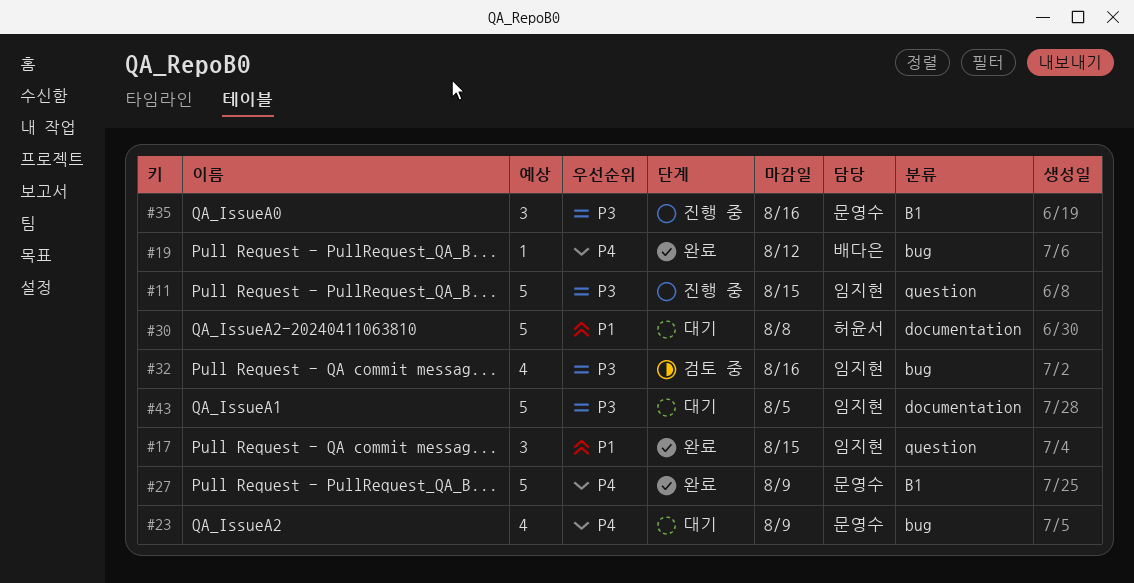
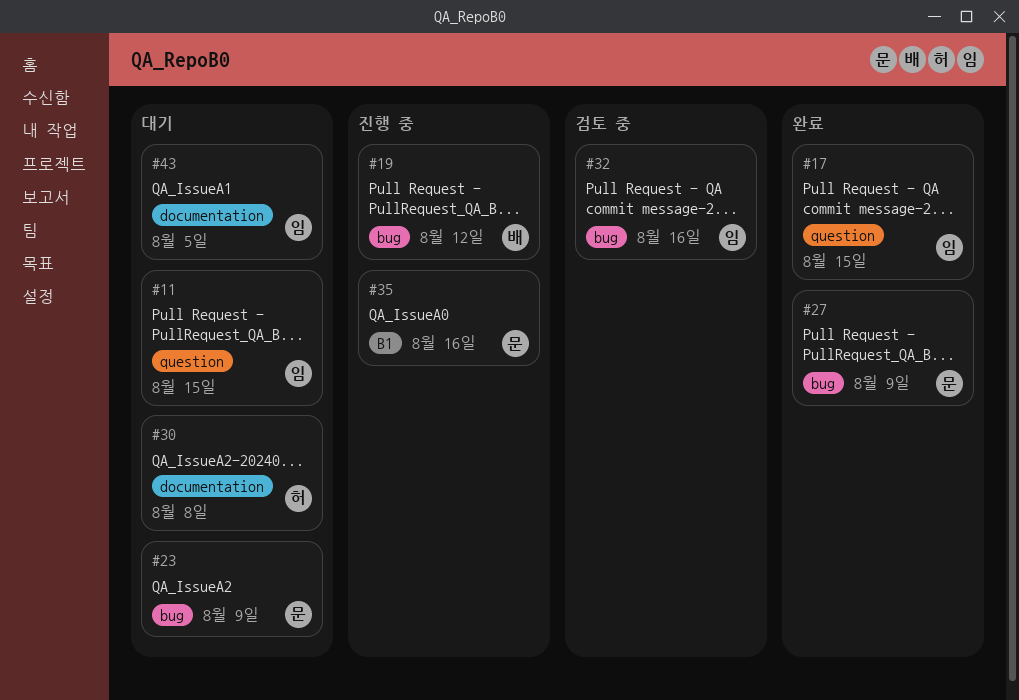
#11, status: 진행 중 -> 대기
#19, status: 완료 -> 진행 중
#27, label: B1 -> bug

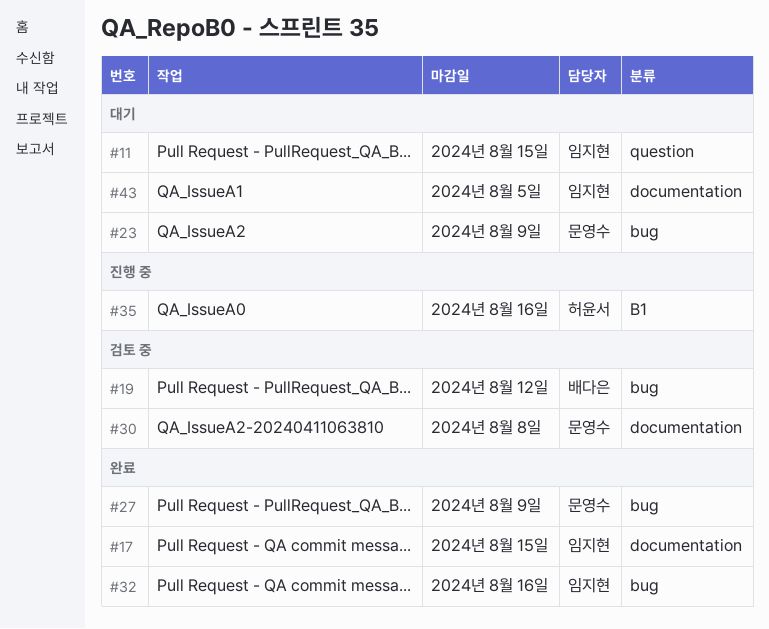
#17, label: question -> documentation
#19, status: 진행 중 -> 검토 중
#30, status: 대기 -> 검토 중
#30, owner: 허윤서 -> 문영수
#32, status: 검토 중 -> 완료
#35, owner: 문영수 -> 허윤서

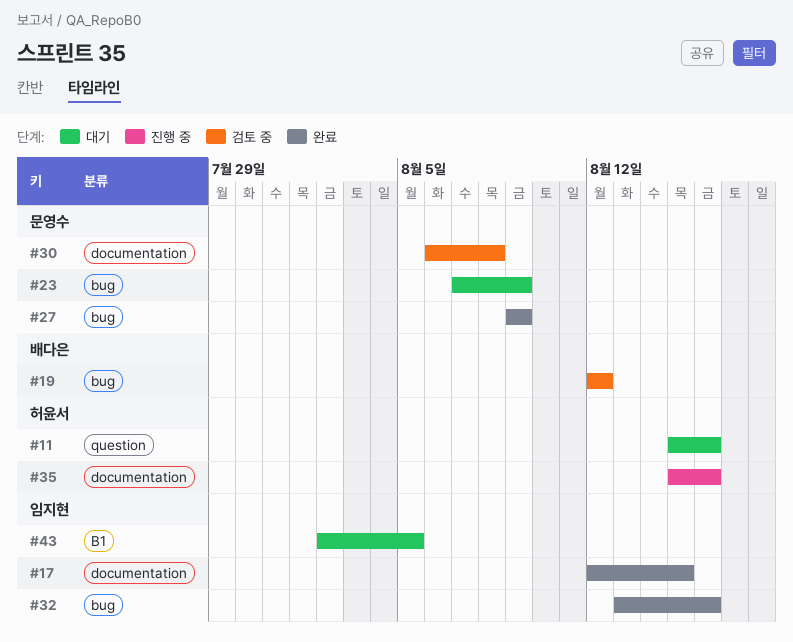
#11, owner: 임지현 -> 허윤서
#11, due: Aug 15 -> Aug 16
#35, label: B1 -> documentation
#43, label: documentation -> B1

